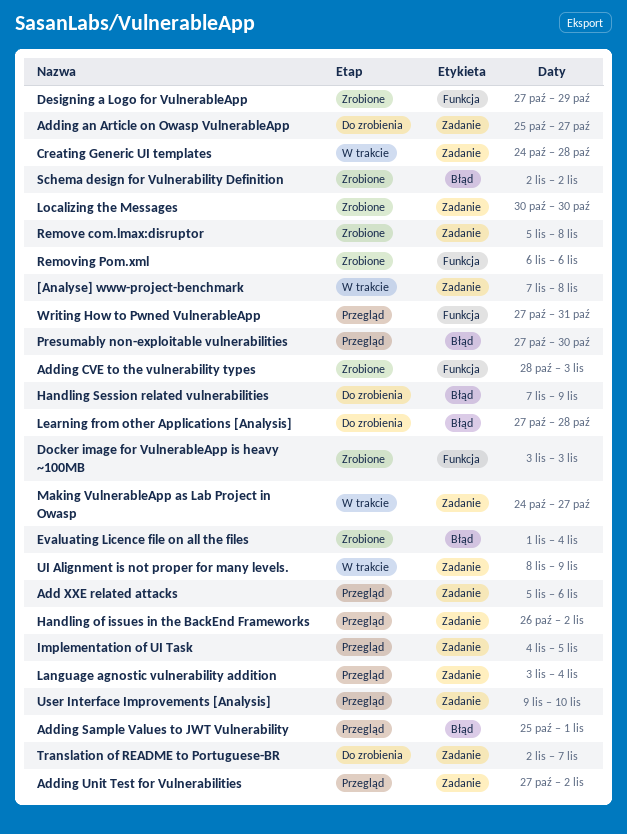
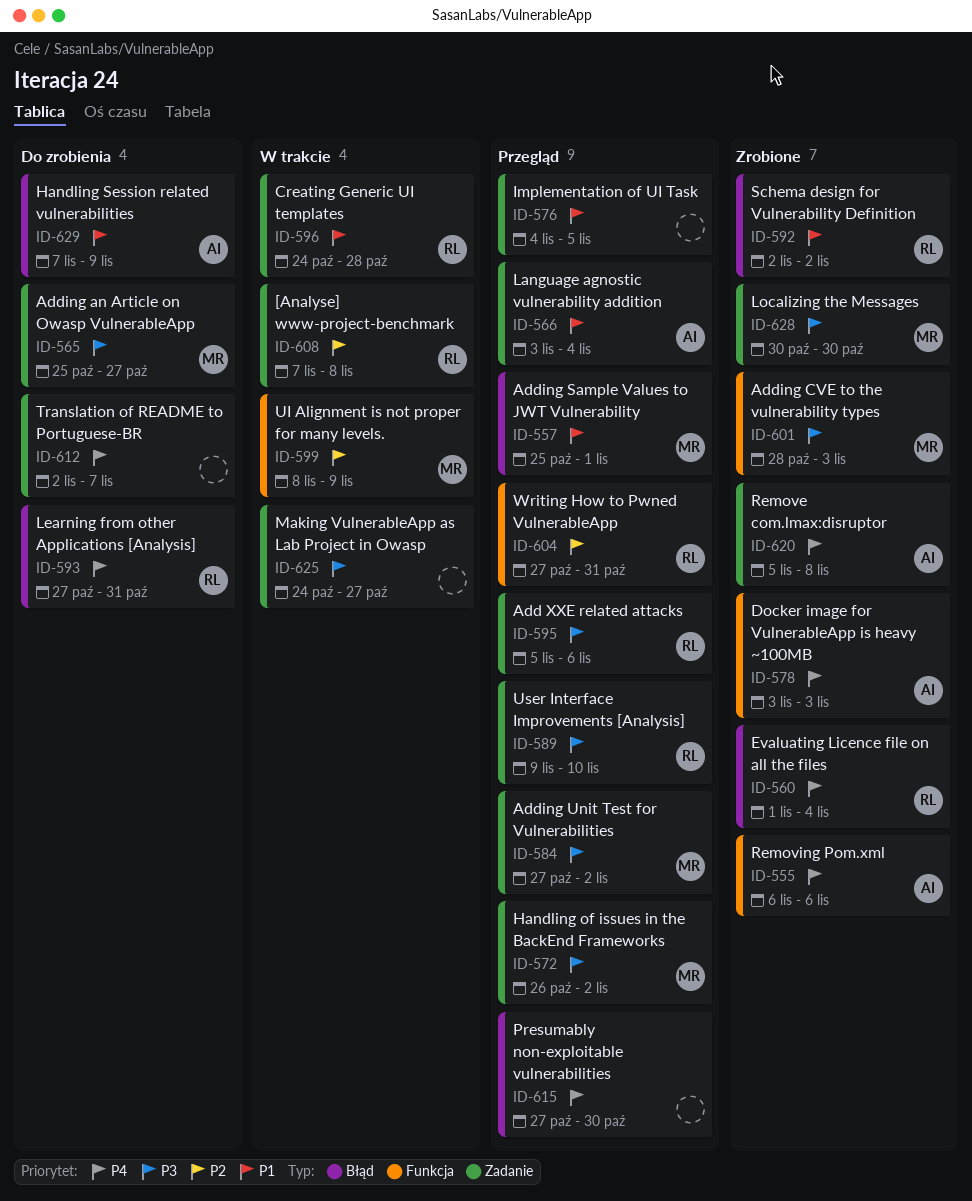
Designing a Logo for VulnerableApp: present -> none
Learning from other Applications [Analysis], due: Oct 28 -> Oct 31
UI Alignment is not proper for many levels., label: Zadanie -> Funkcja

